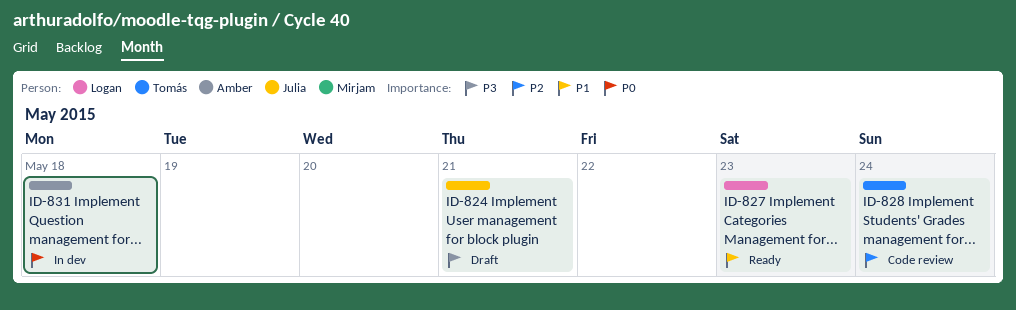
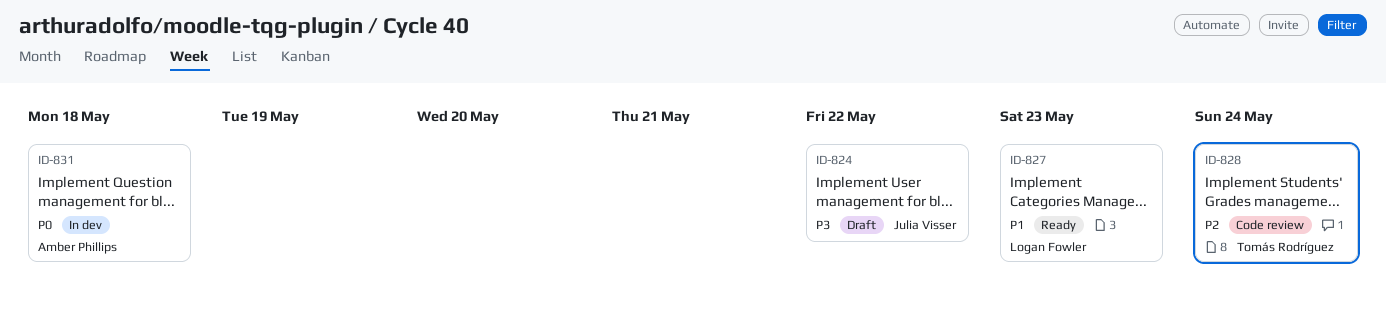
ID-824, due: May 21 -> May 22

